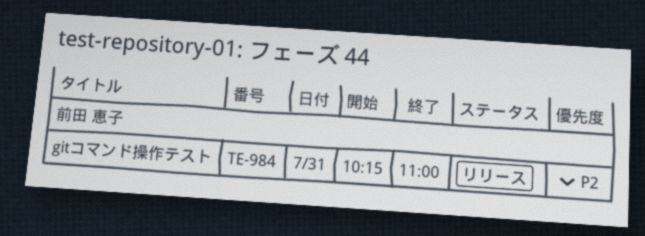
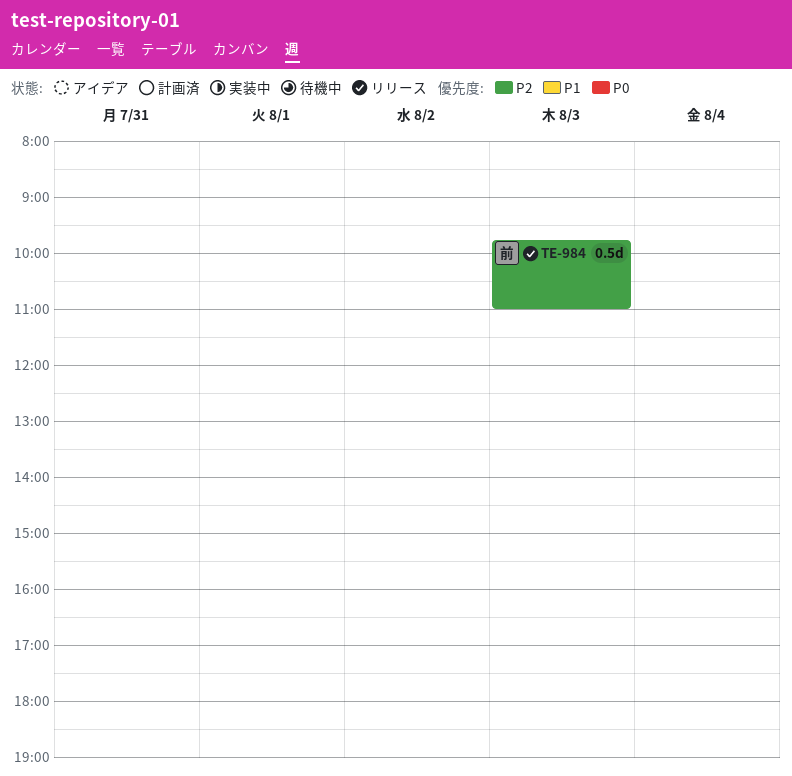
TE-984, day: Jul 31 -> Aug 3
TE-984, begins: 10:15 -> 09:45

